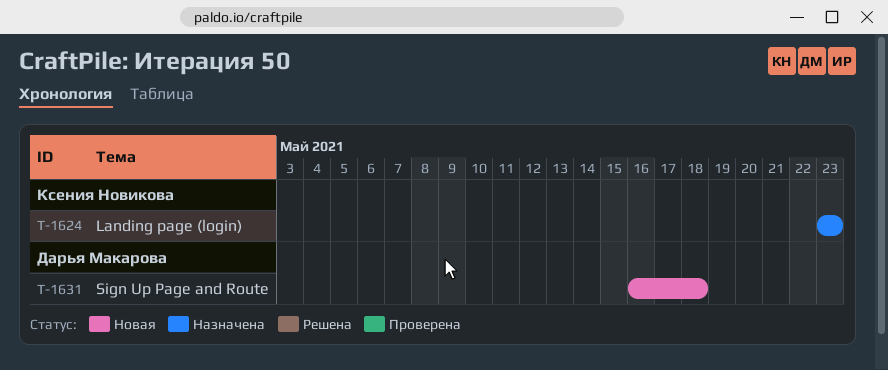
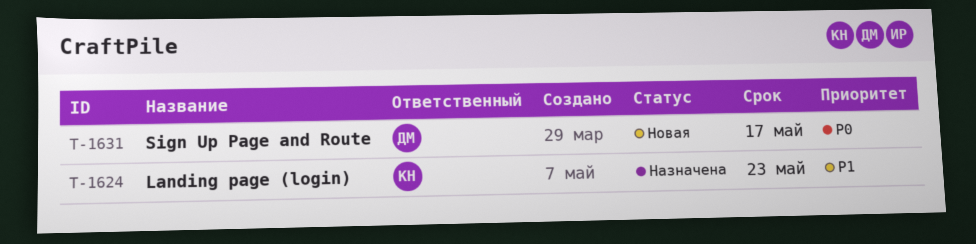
T-1631, due: May 18 -> May 17

